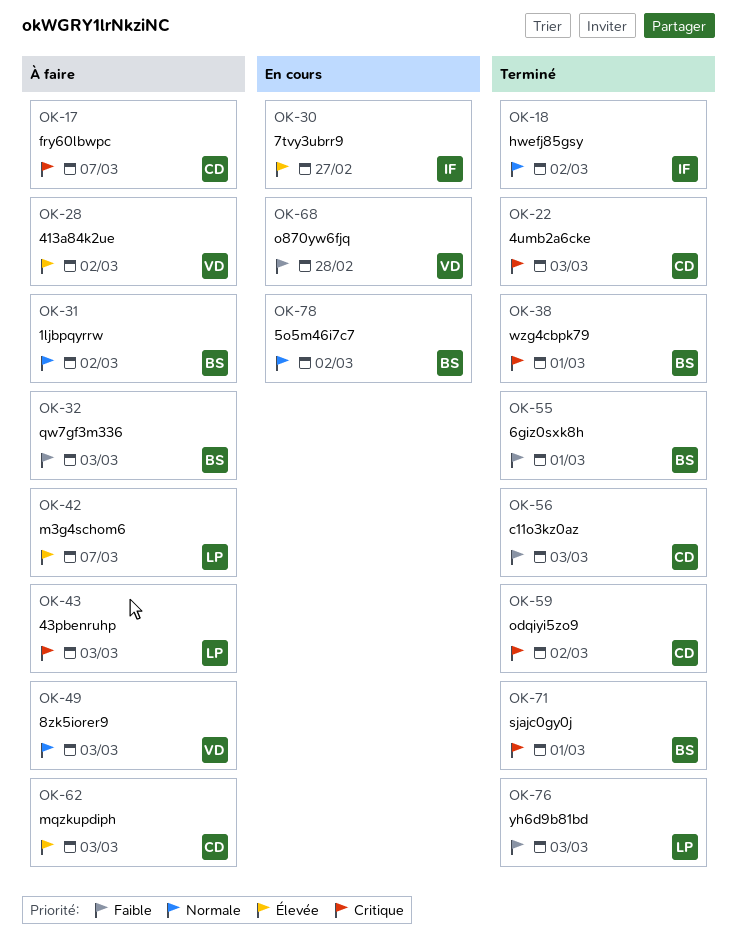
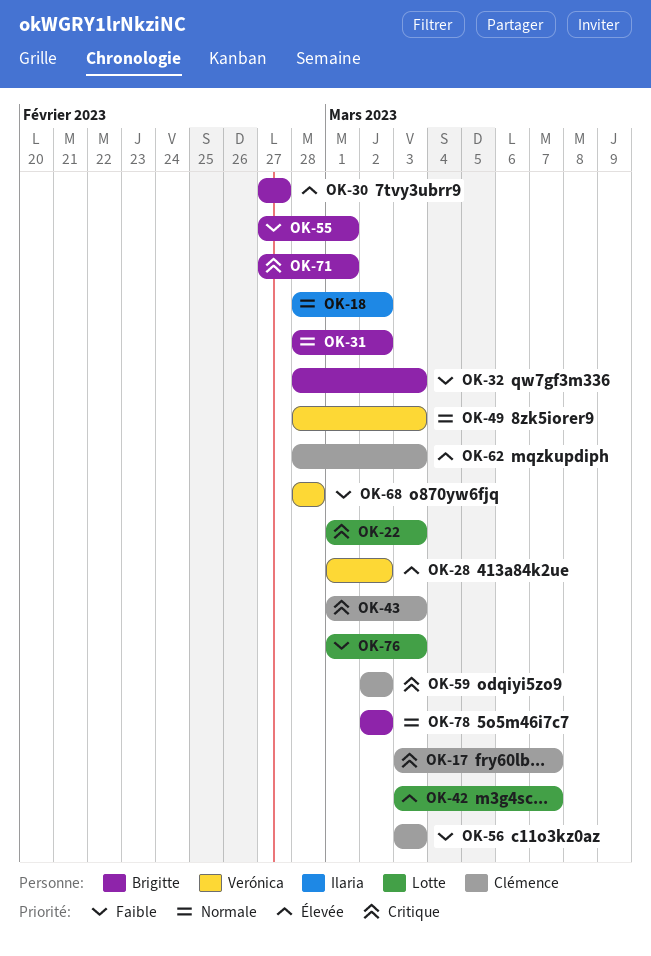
OK-22, owner: Clémence -> Lotte
OK-30, owner: Ilaria -> Brigitte
OK-38: present -> none
OK-43, owner: Lotte -> Clémence

